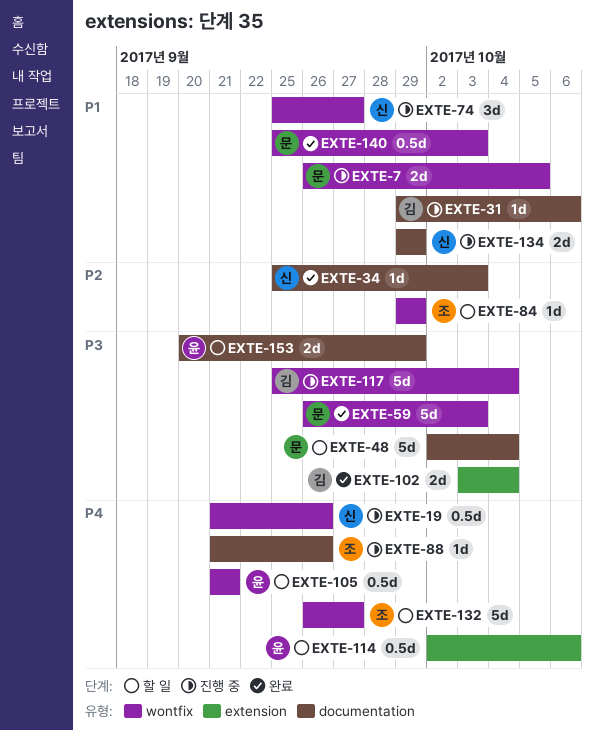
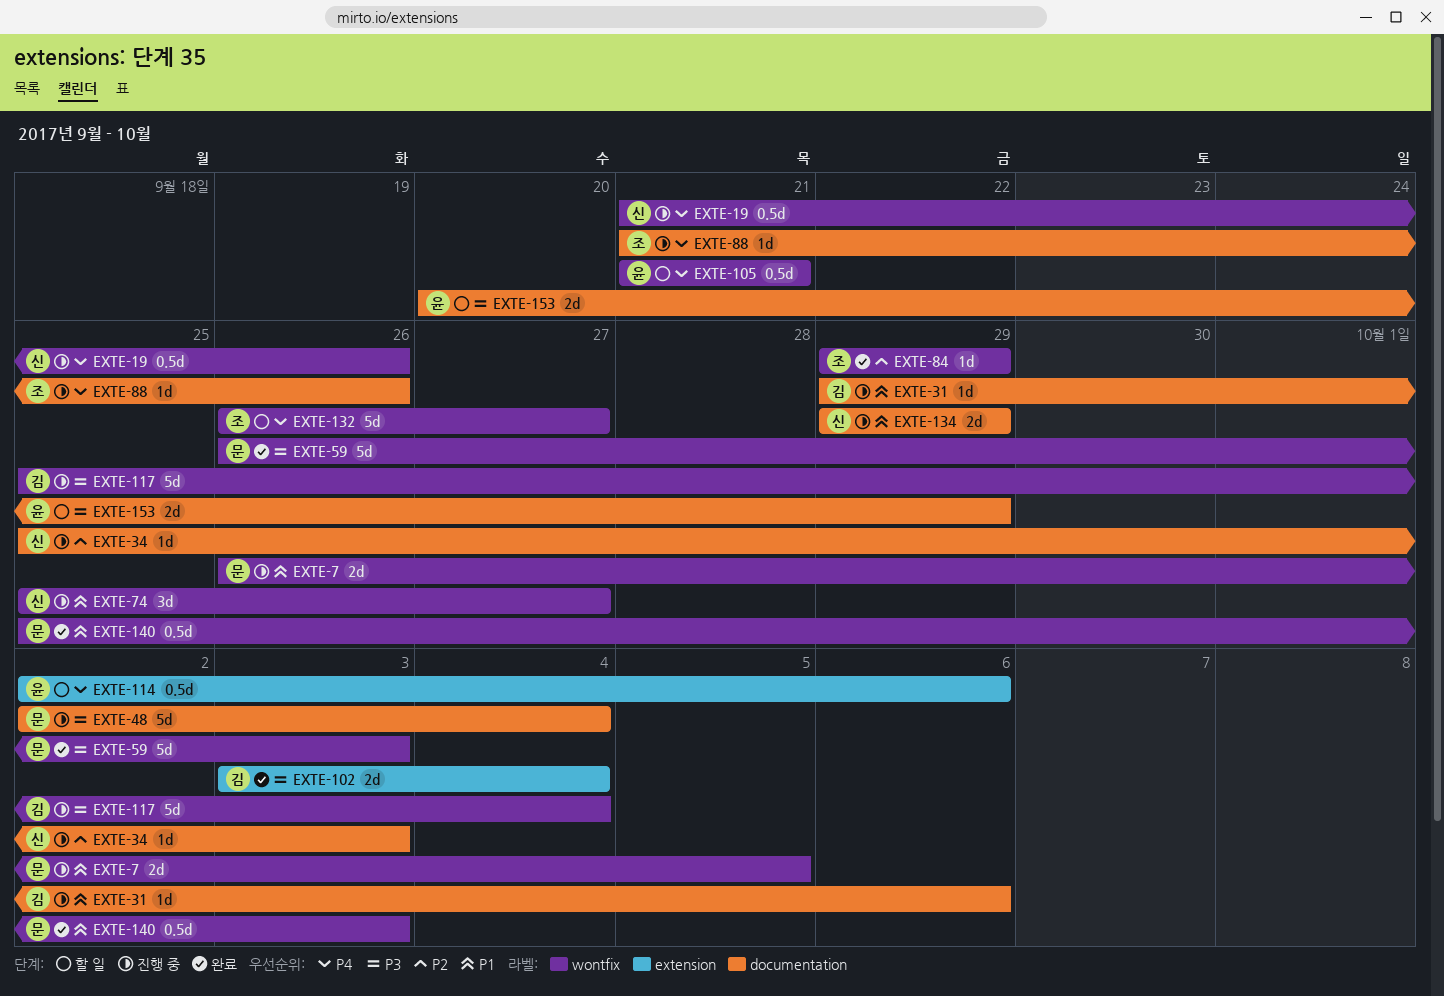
EXTE-34, status: 완료 -> 진행 중
EXTE-48, status: 할 일 -> 진행 중
EXTE-84, status: 할 일 -> 완료

